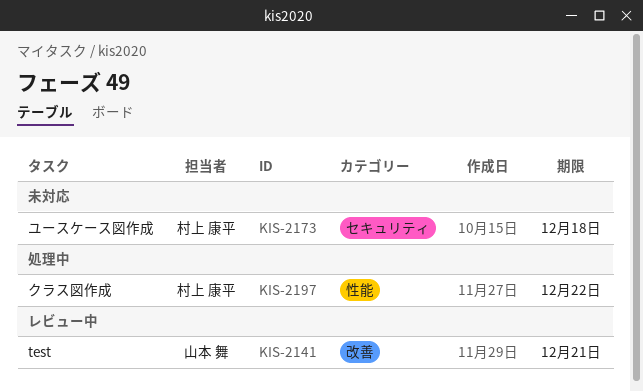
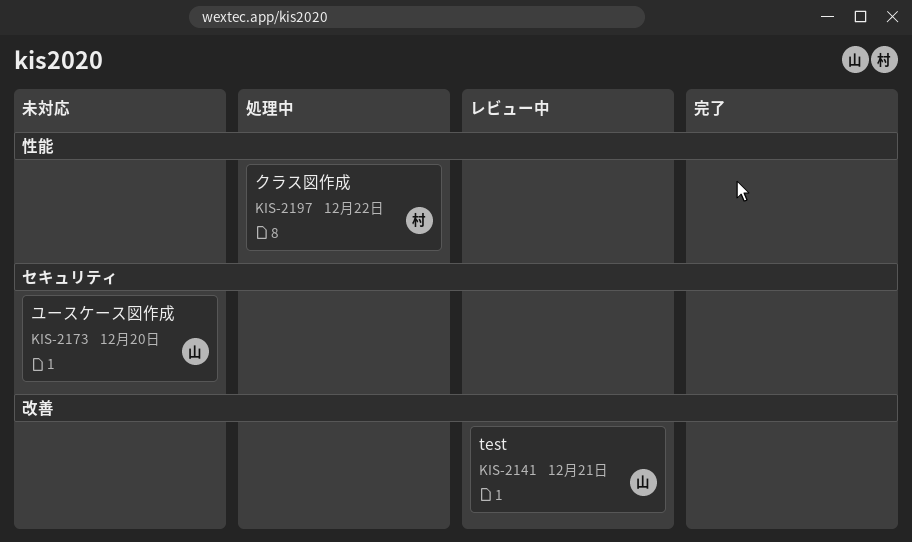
KIS-2173, owner: 村上 康平 -> 山本 舞
KIS-2173, due: Dec 18 -> Dec 20

